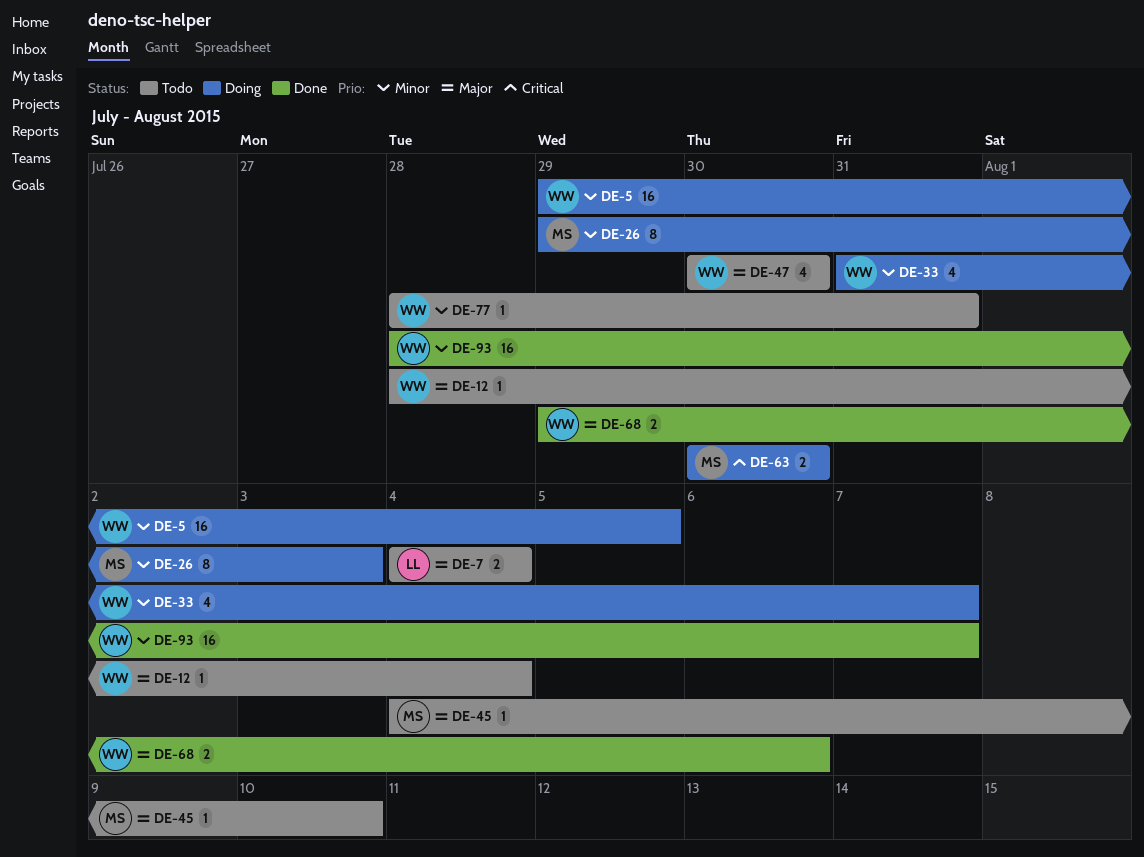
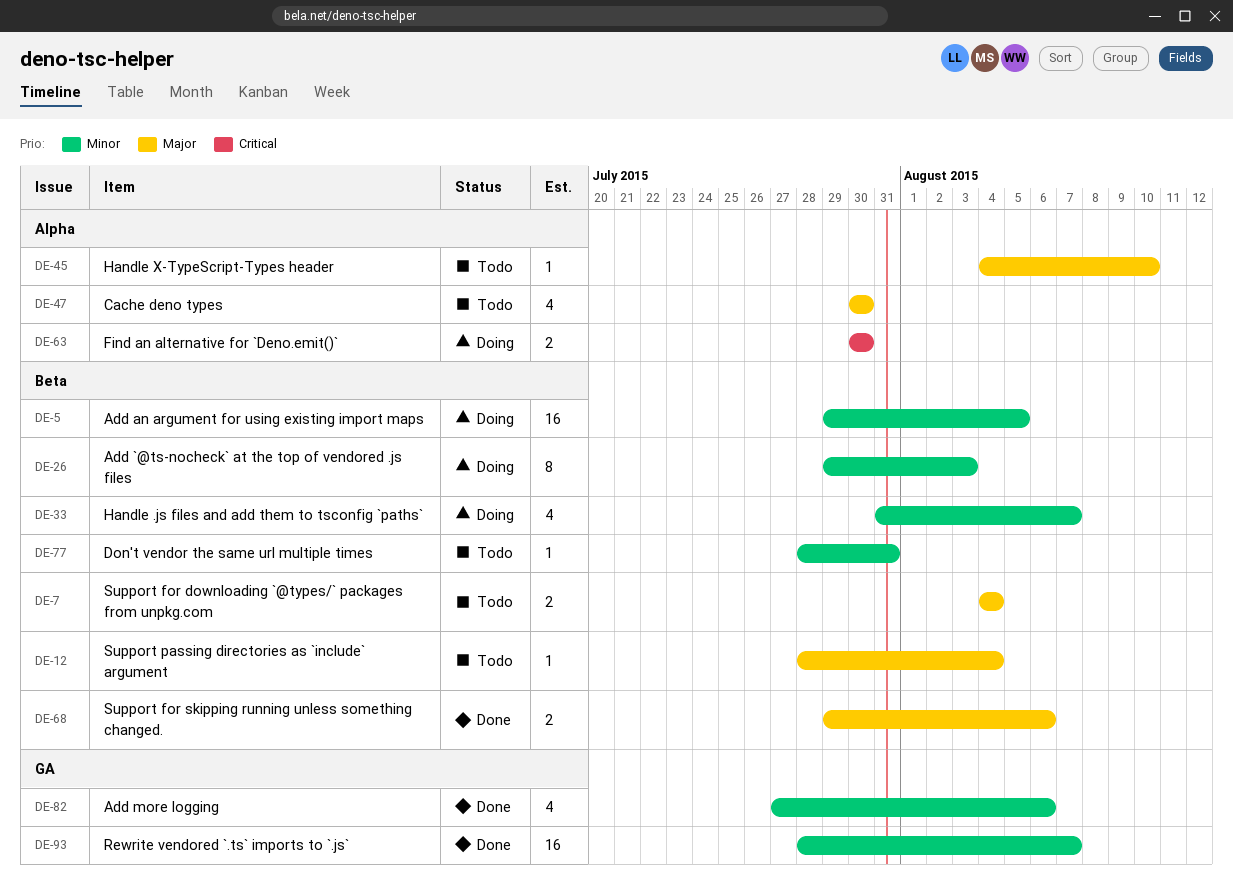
DE-82: none -> present

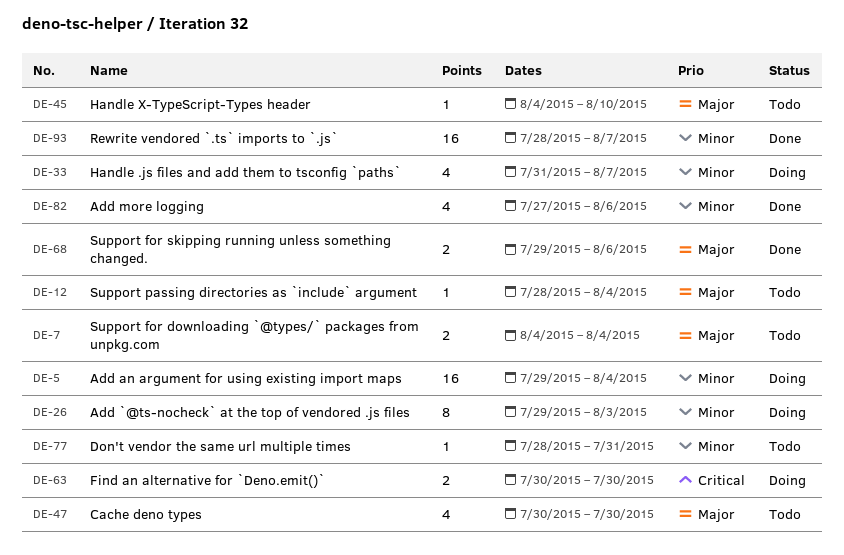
DE-5, due: Aug 5 -> Aug 4

